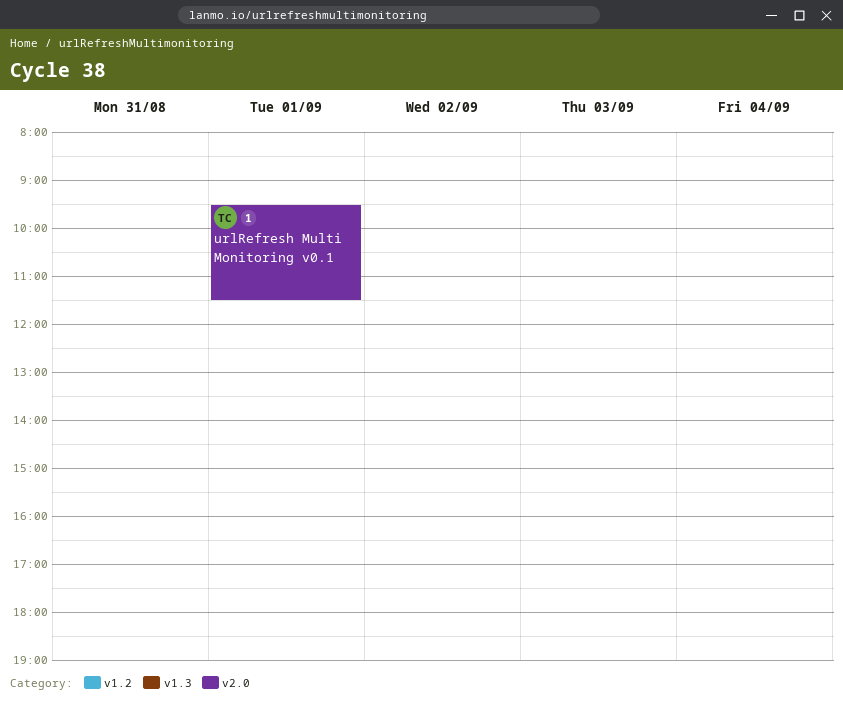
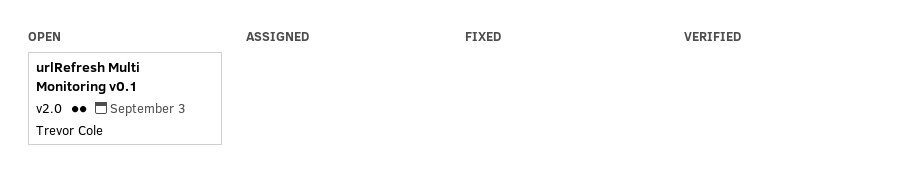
urlRefresh Multi Monitoring v0.1, estimate: 1 -> 2
urlRefresh Multi Monitoring v0.1, day: Sep 1 -> Sep 3

